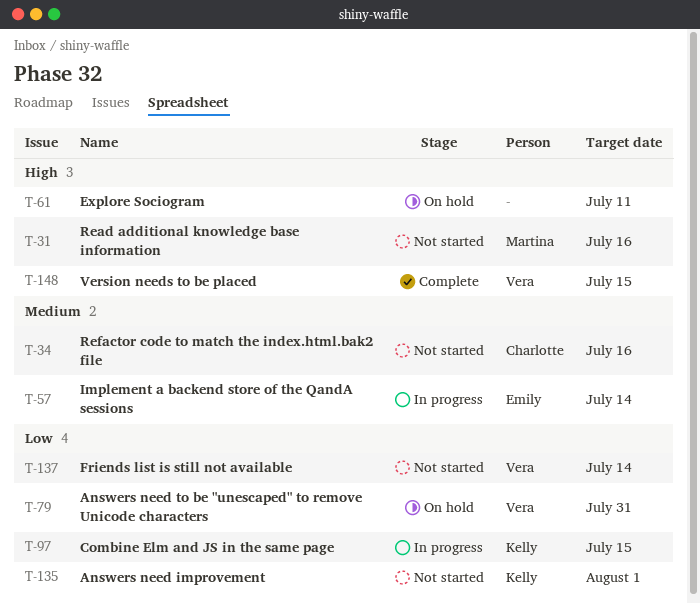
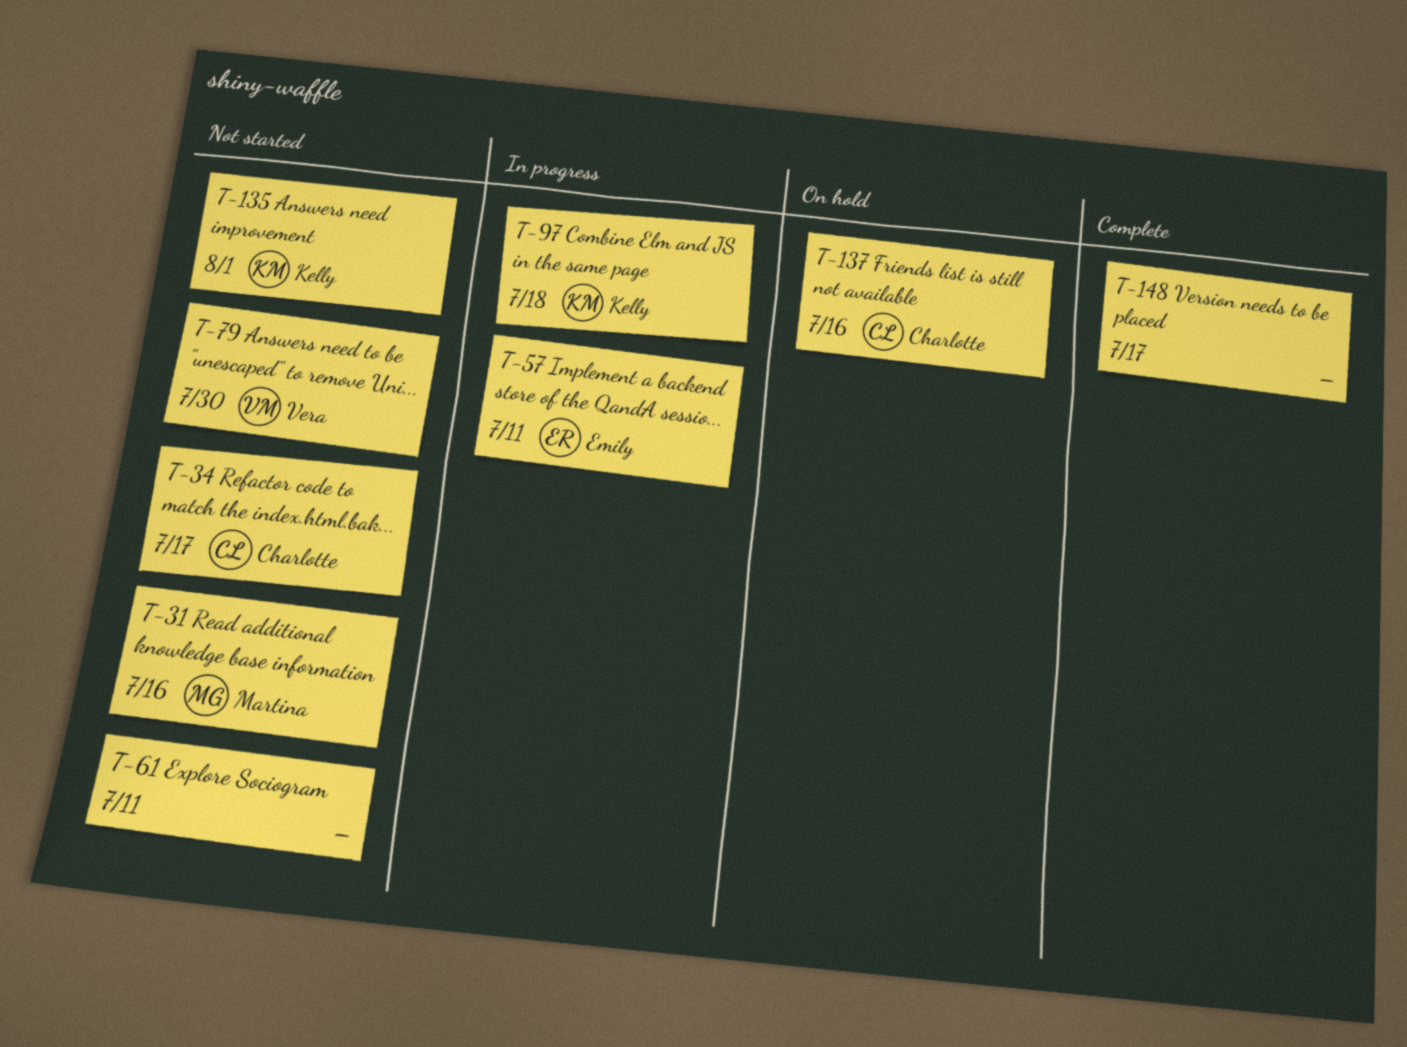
T-34, due: Jul 16 -> Jul 17
T-57, due: Jul 14 -> Jul 11
T-61, status: On hold -> Not started
T-79, status: On hold -> Not started
T-79, due: Jul 31 -> Jul 30
T-97, due: Jul 15 -> Jul 18
T-137, status: Not started -> On hold
T-137, owner: Vera -> Charlotte
T-137, due: Jul 14 -> Jul 16
T-148, owner: Vera -> none
T-148, due: Jul 15 -> Jul 17

